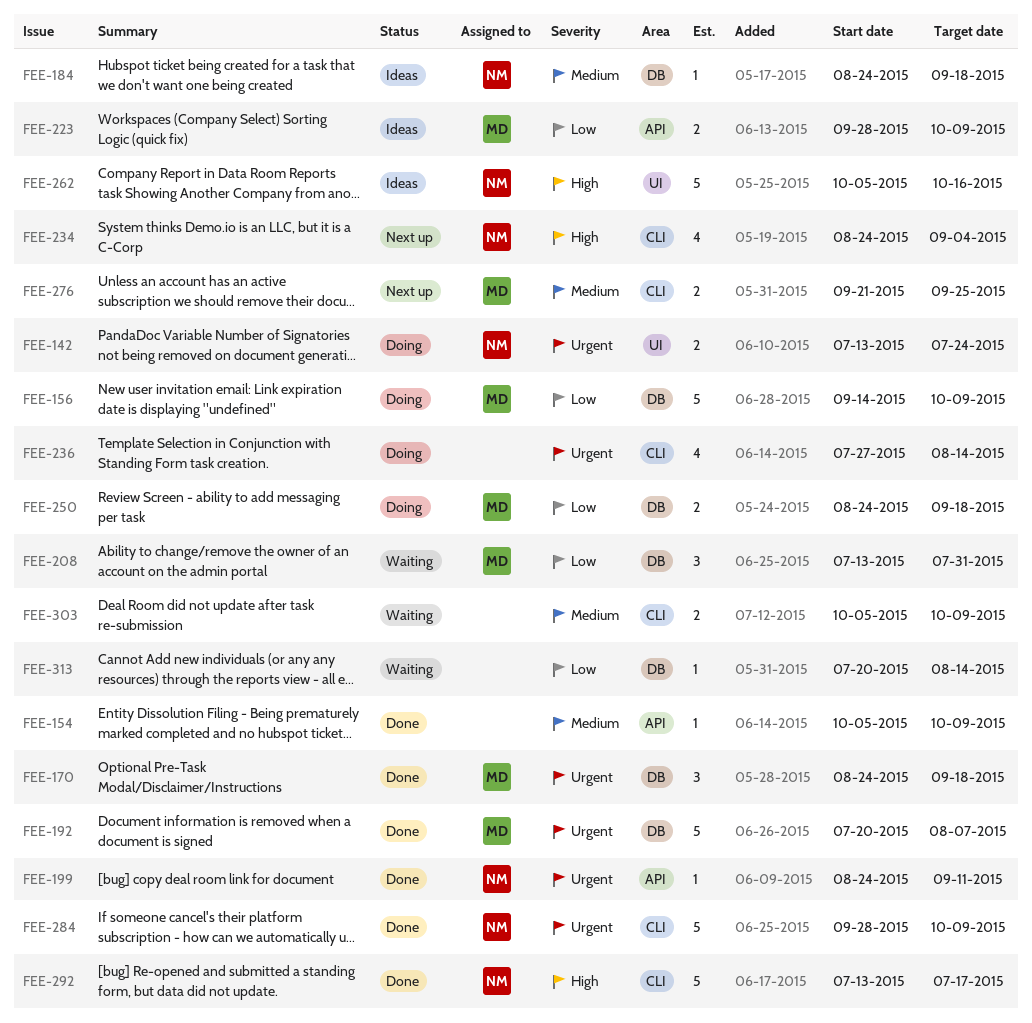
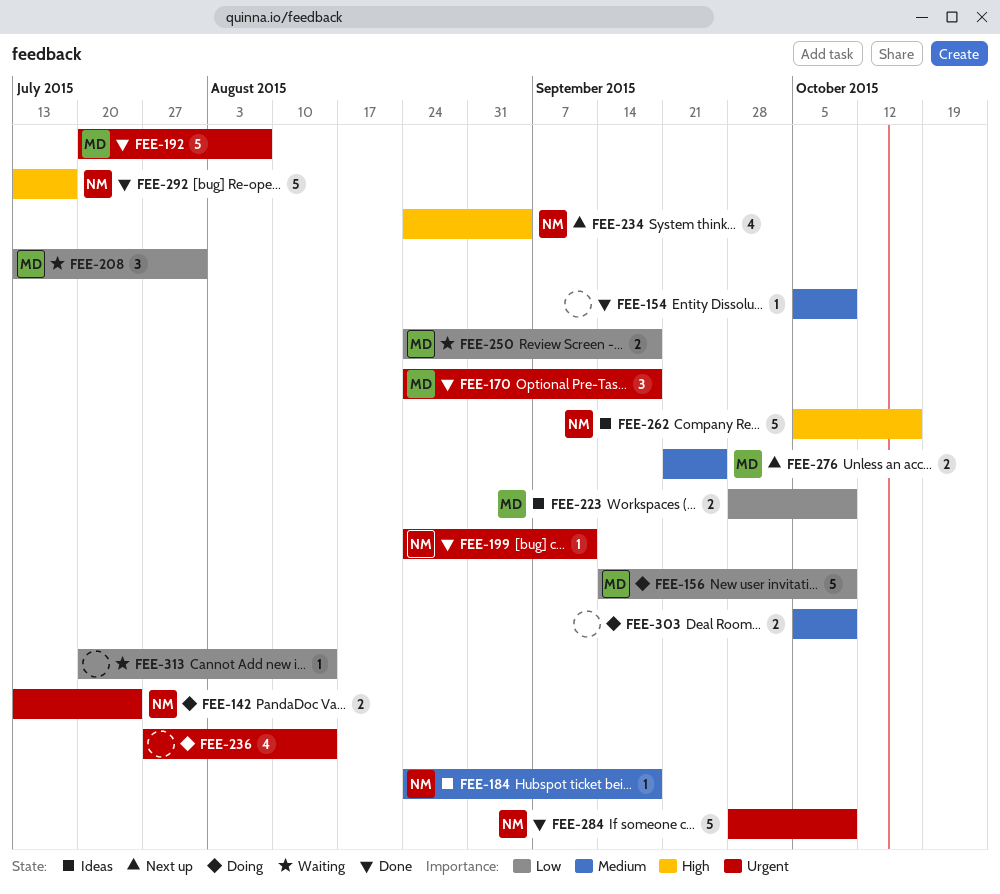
FEE-250, status: Doing -> Waiting
FEE-303, status: Waiting -> Doing

